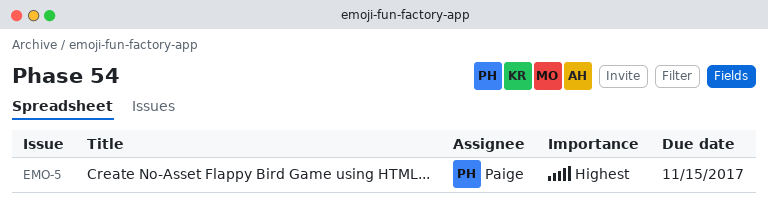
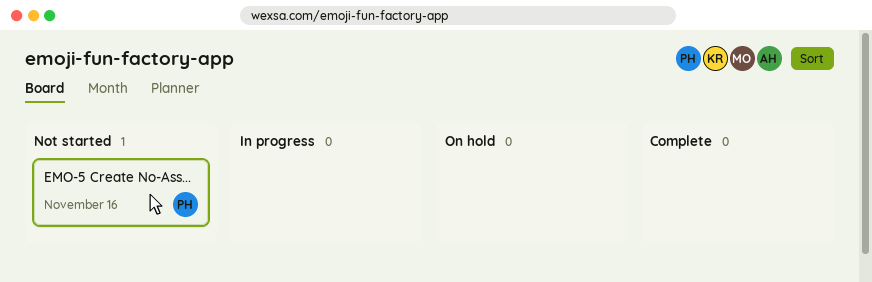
EMO-5, due: Nov 15 -> Nov 16

